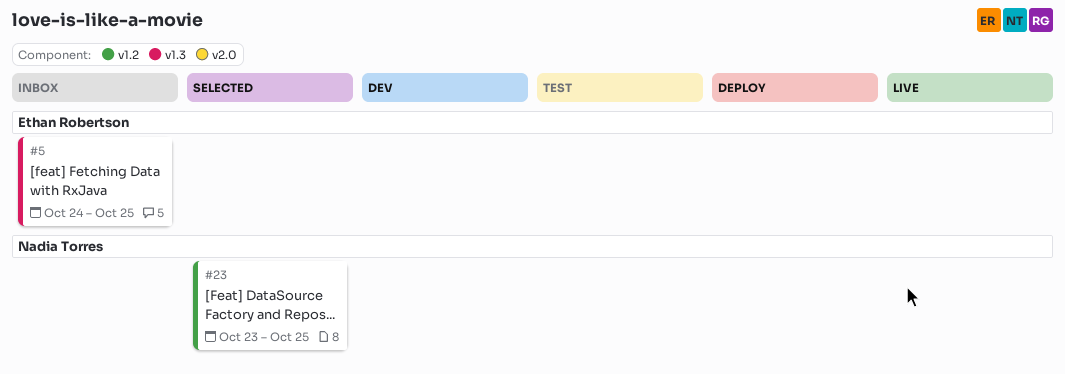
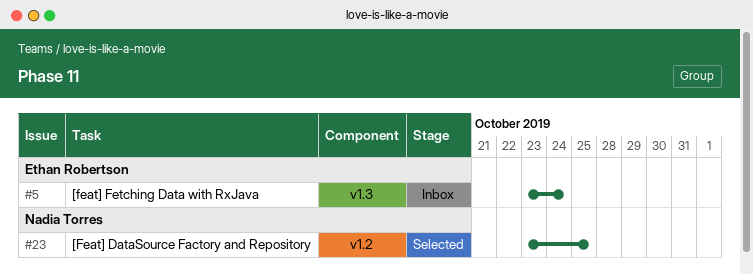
#5, start: Oct 24 -> Oct 23
#5, due: Oct 25 -> Oct 24

